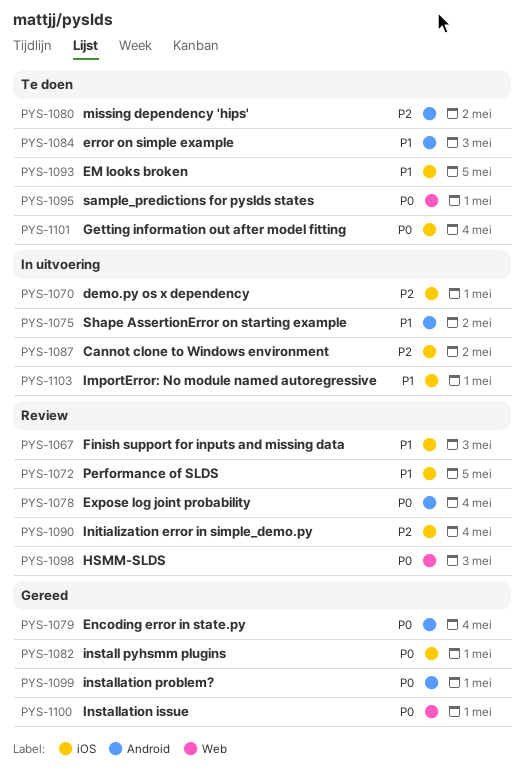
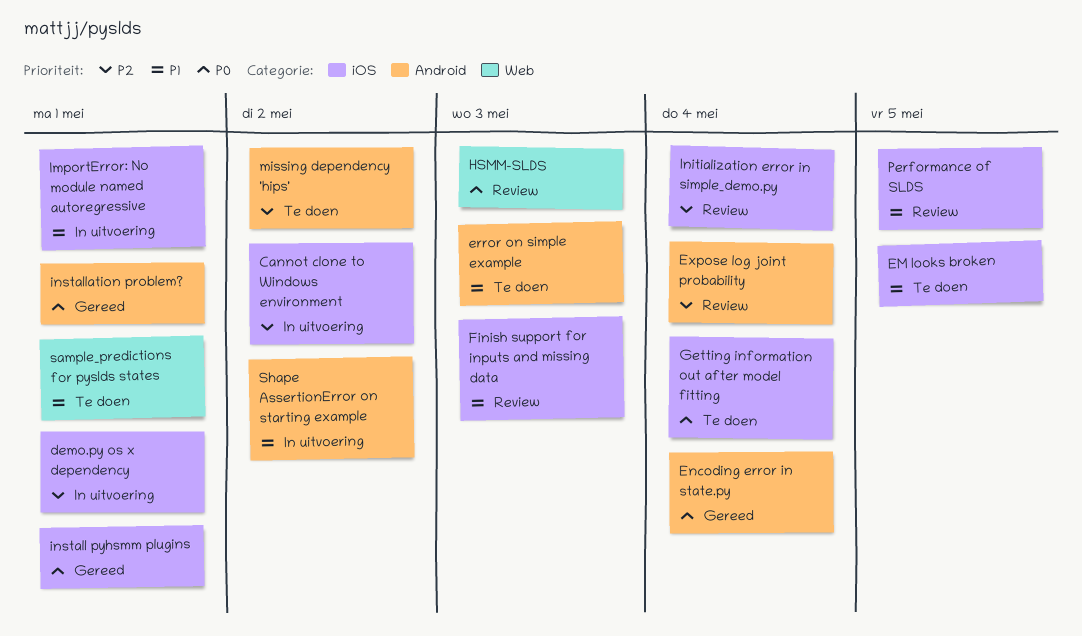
Expose log joint probability, priority: P0 -> P2
Installation issue: present -> none
sample_predictions for pyslds states, priority: P0 -> P1

